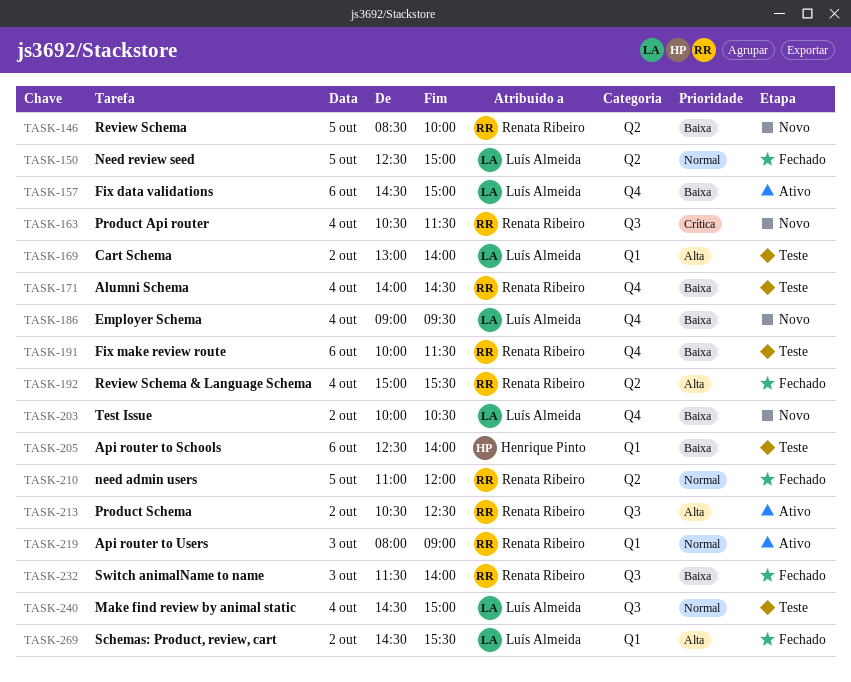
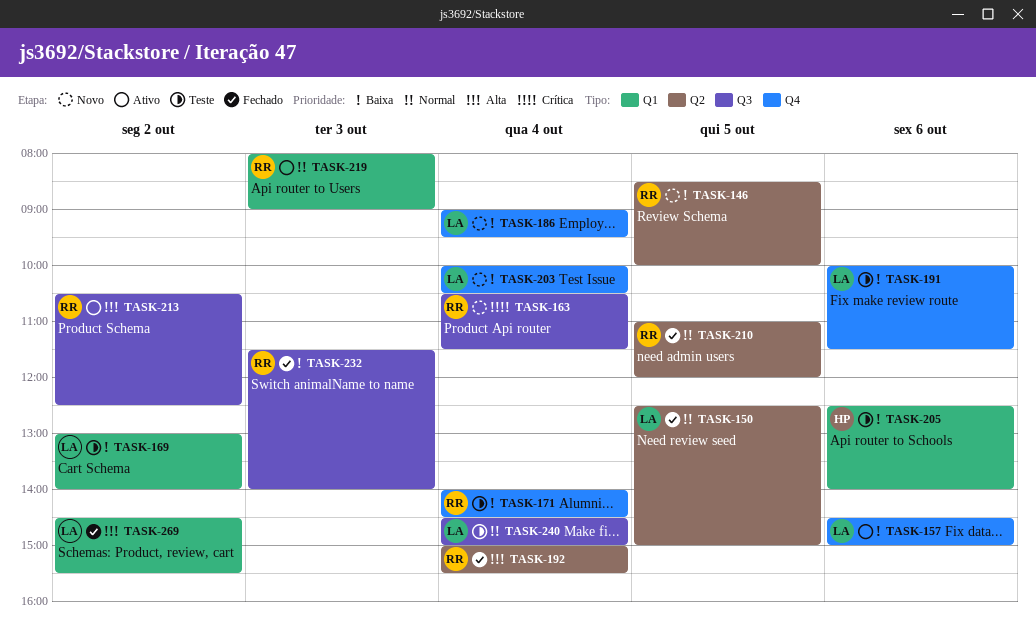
TASK-169, priority: Alta -> Baixa
TASK-191, owner: Renata Ribeiro -> Luís Almeida
TASK-203, day: Oct 2 -> Oct 4

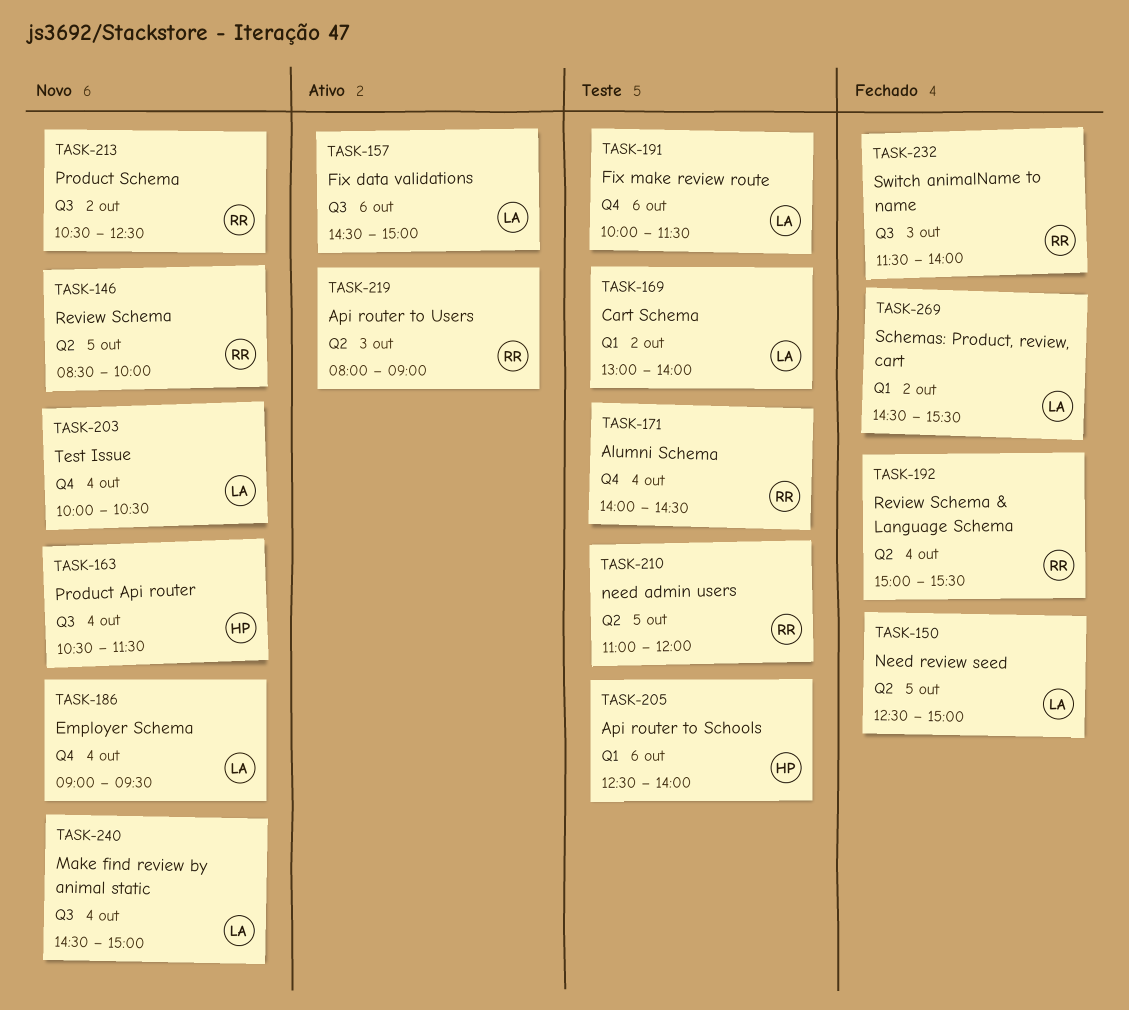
TASK-157, label: Q4 -> Q3
TASK-163, owner: RR -> HP
TASK-210, status: Fechado -> Teste
TASK-213, status: Ativo -> Novo
TASK-219, label: Q1 -> Q2
TASK-240, status: Teste -> Novo

